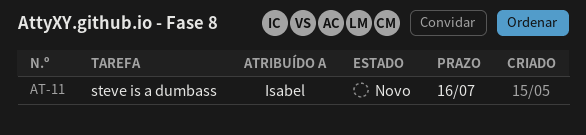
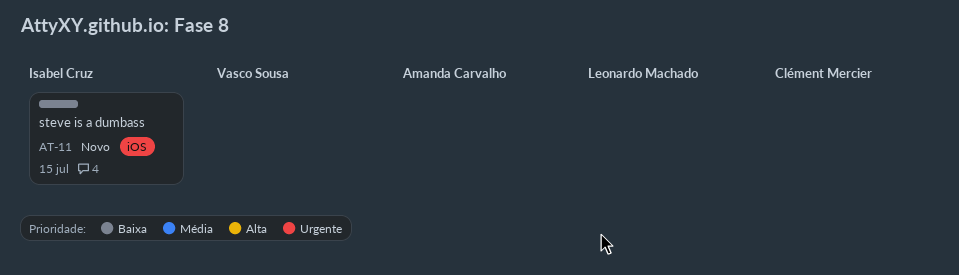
AT-11, due: Jul 16 -> Jul 15

